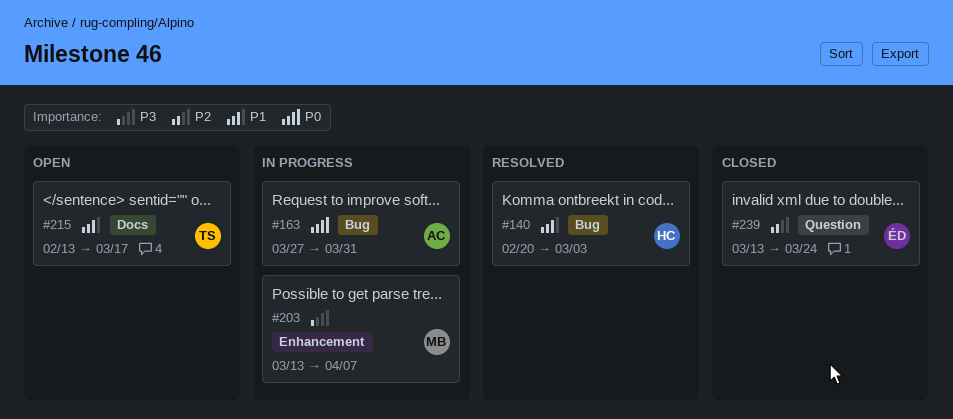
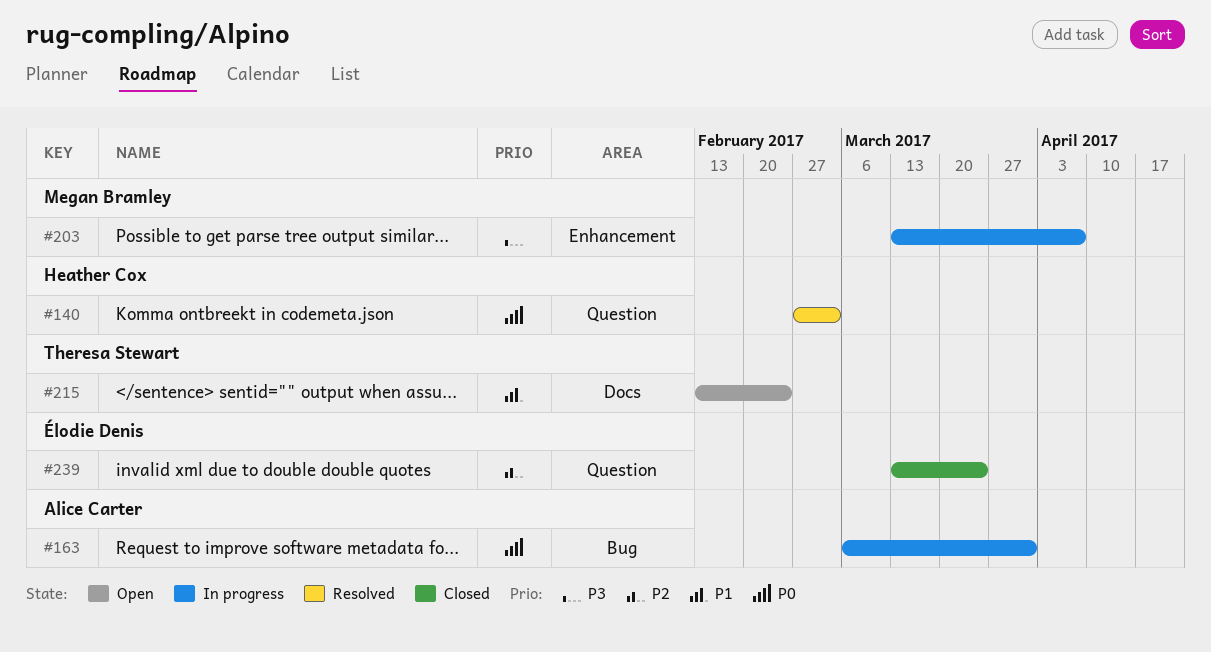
#140, priority: P1 -> P0
#140, label: Bug -> Question
#140, start: Feb 20 -> Feb 27
#163, start: Mar 27 -> Mar 6
#215, due: Mar 17 -> Feb 24

